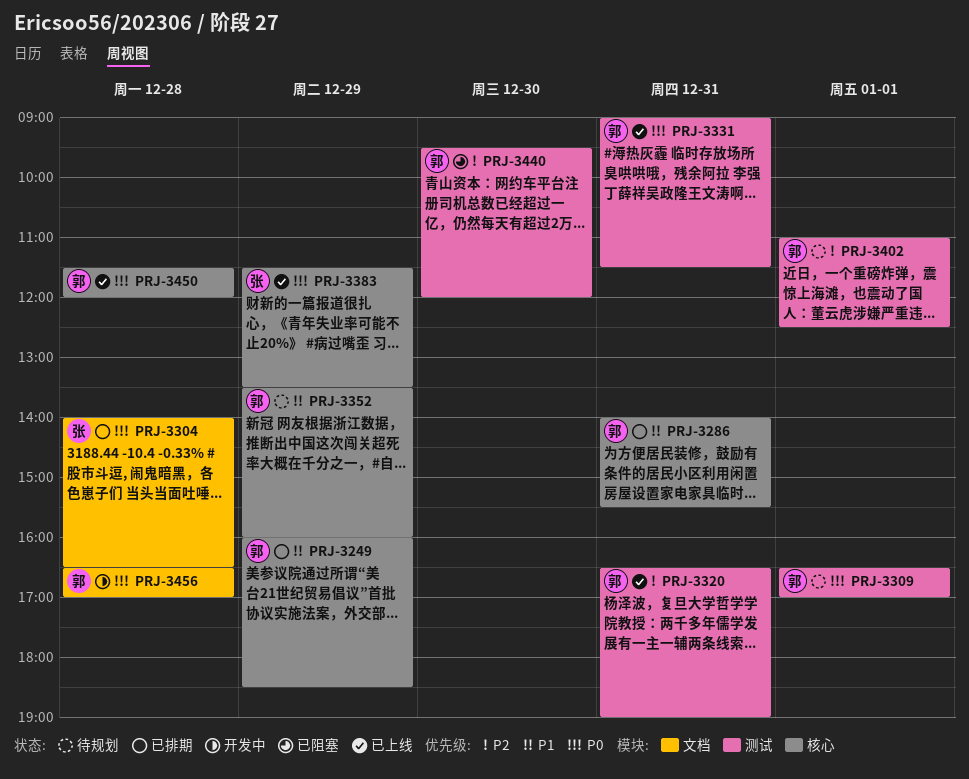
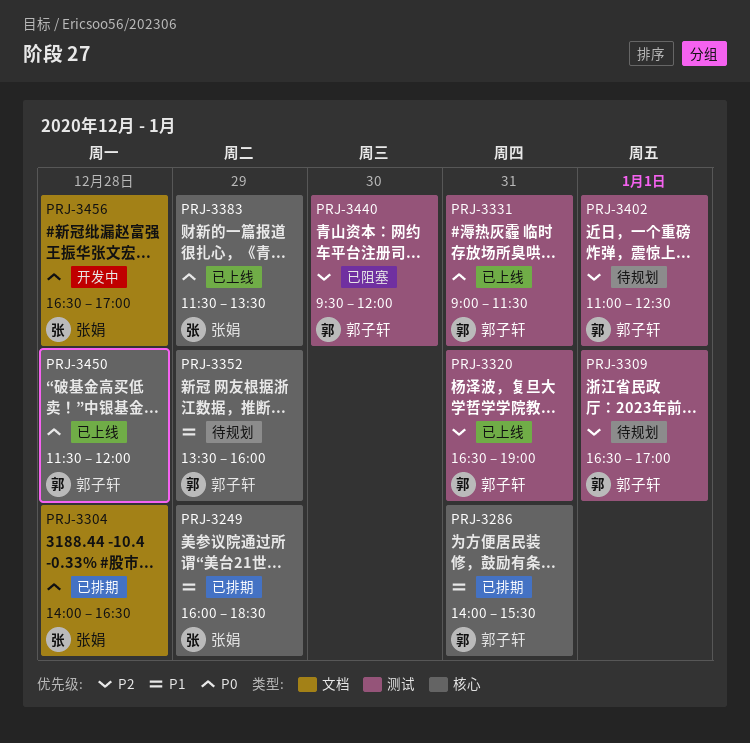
PRJ-3249, owner: 郭子轩 -> 张娟
PRJ-3309, priority: P0 -> P2
PRJ-3456, owner: 郭子轩 -> 张娟

